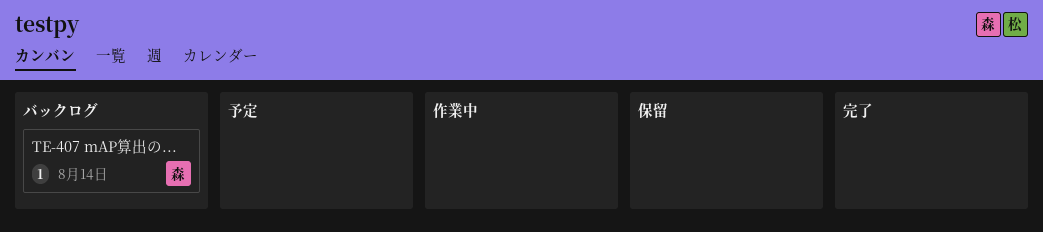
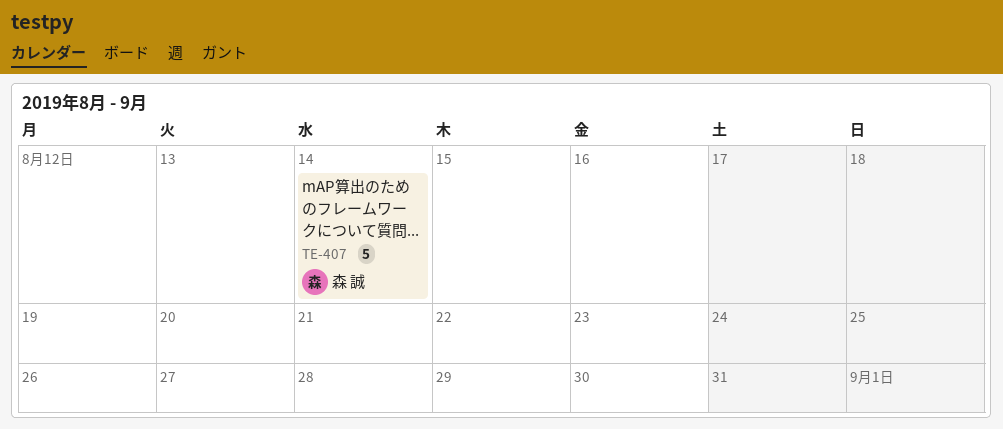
TE-407, estimate: 1 -> 5

